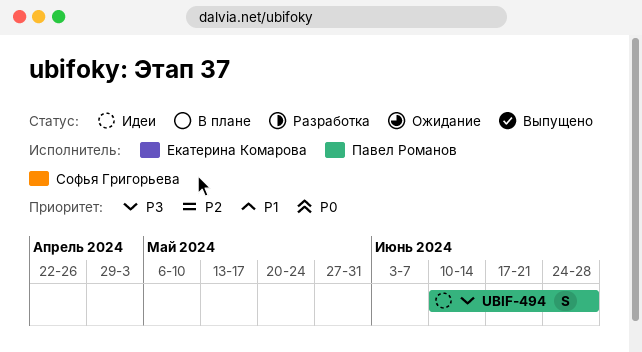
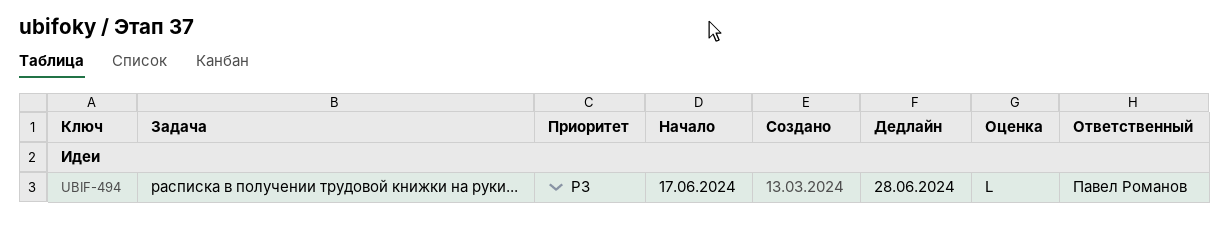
UBIF-494, estimate: S -> L
UBIF-494, start: Jun 10 -> Jun 17

